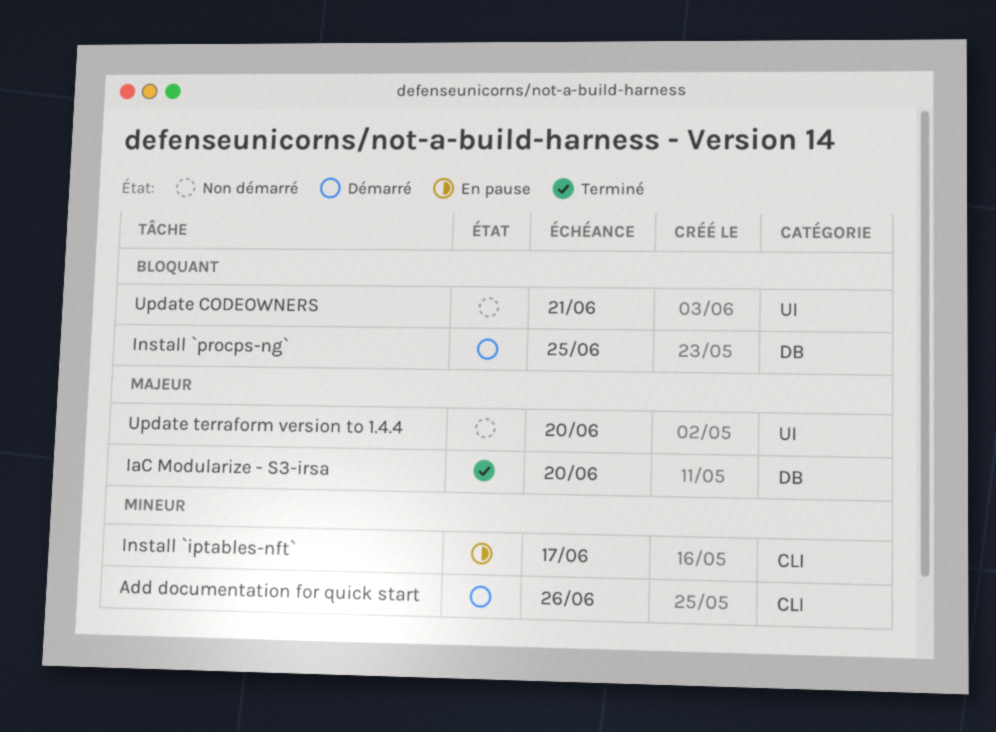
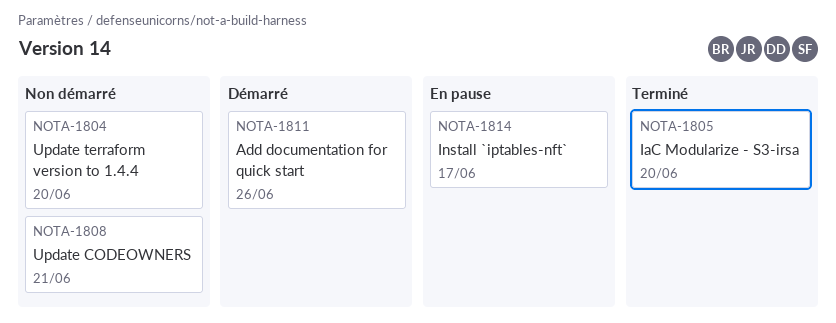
Install `procps-ng`: present -> none

